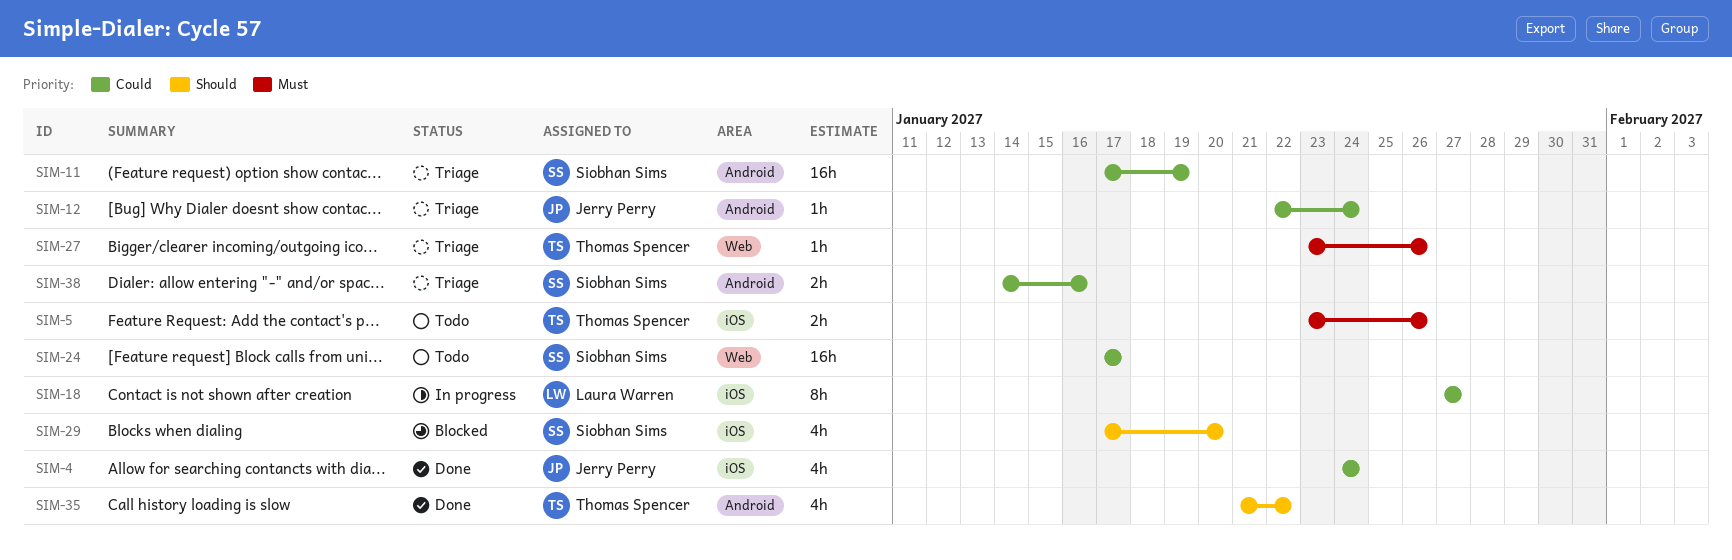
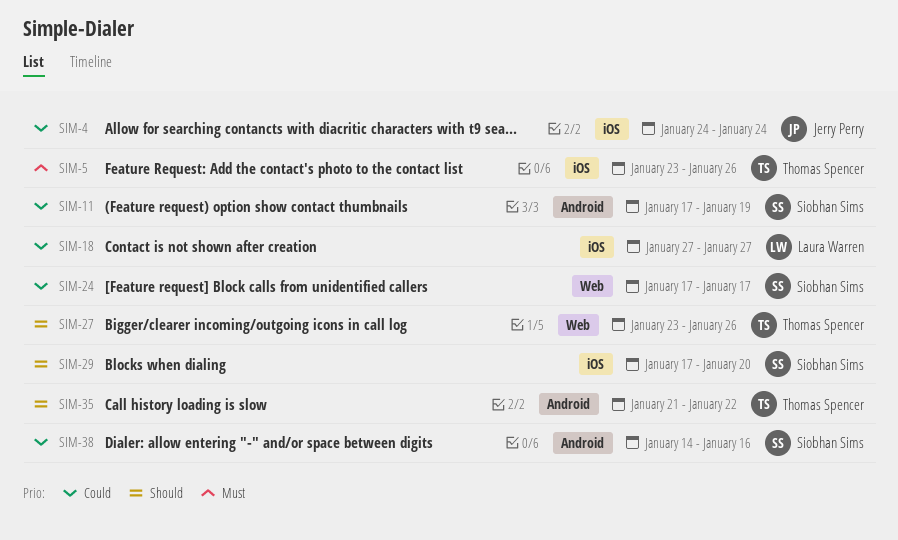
SIM-12: present -> none
SIM-27, priority: Must -> Should

